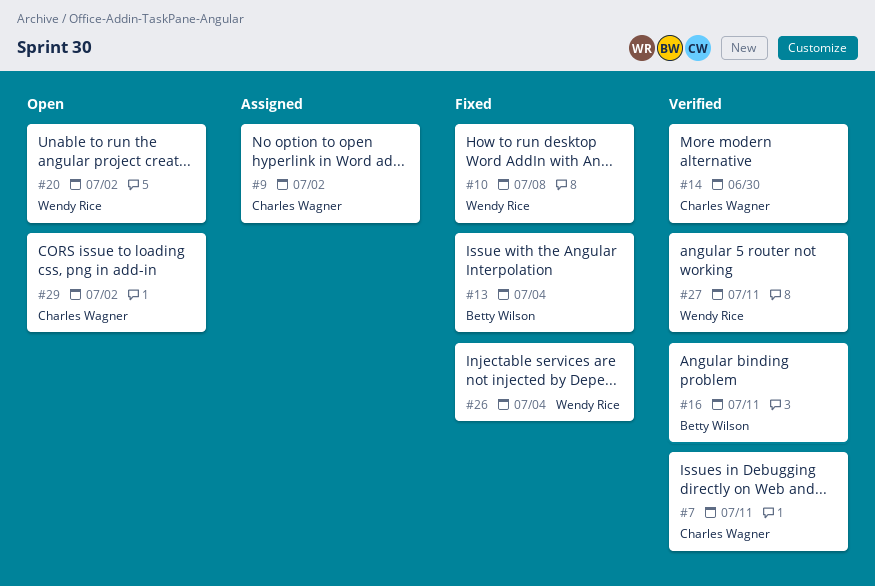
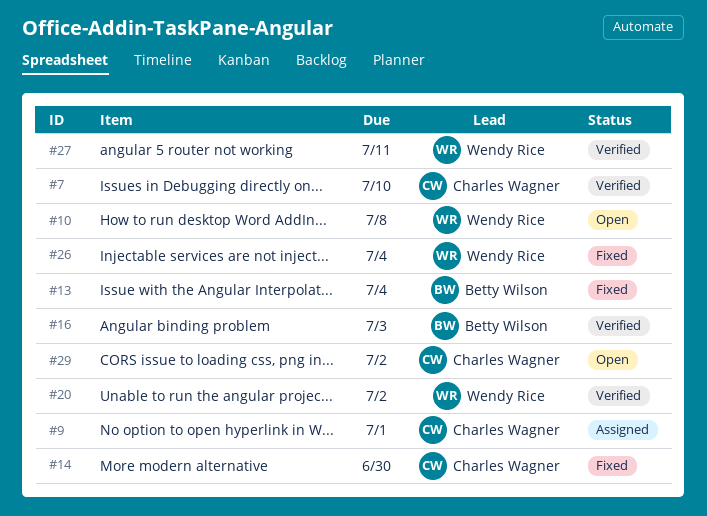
#7, due: Jul 11 -> Jul 10
#9, due: Jul 2 -> Jul 1
#10, status: Fixed -> Open
#14, status: Verified -> Fixed
#16, due: Jul 11 -> Jul 3
#20, status: Open -> Verified

